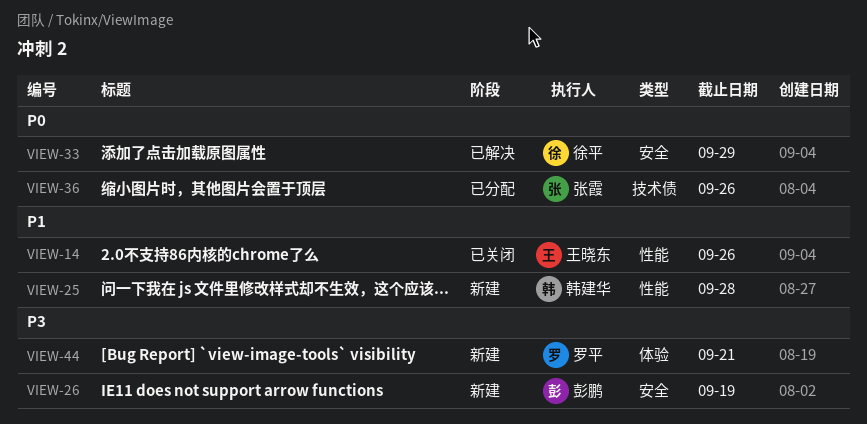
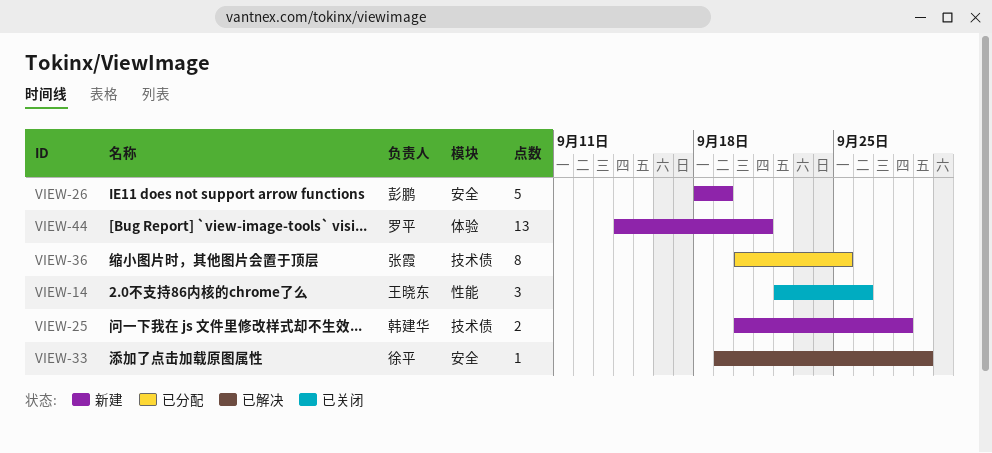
VIEW-25, label: 性能 -> 技术债
VIEW-36, due: Sep 26 -> Sep 25

